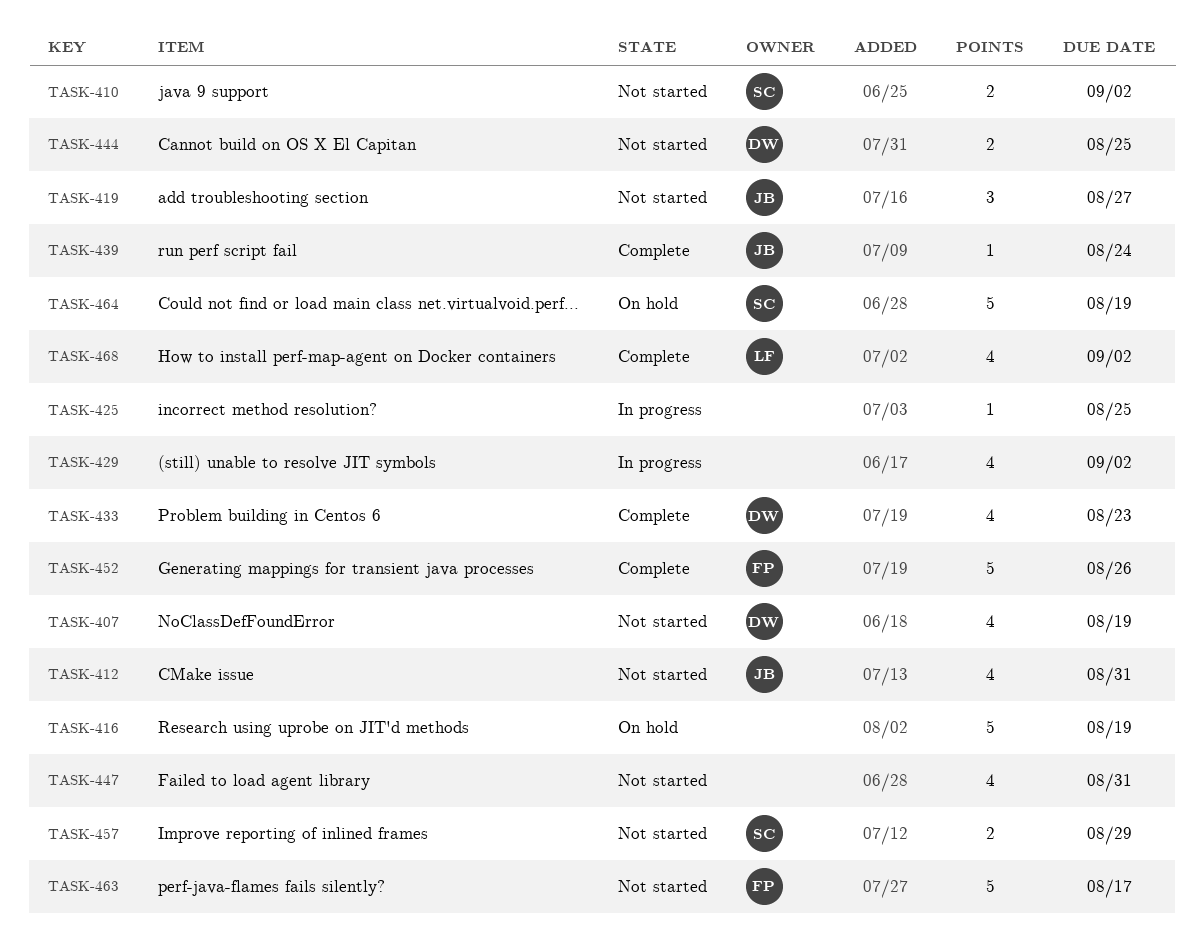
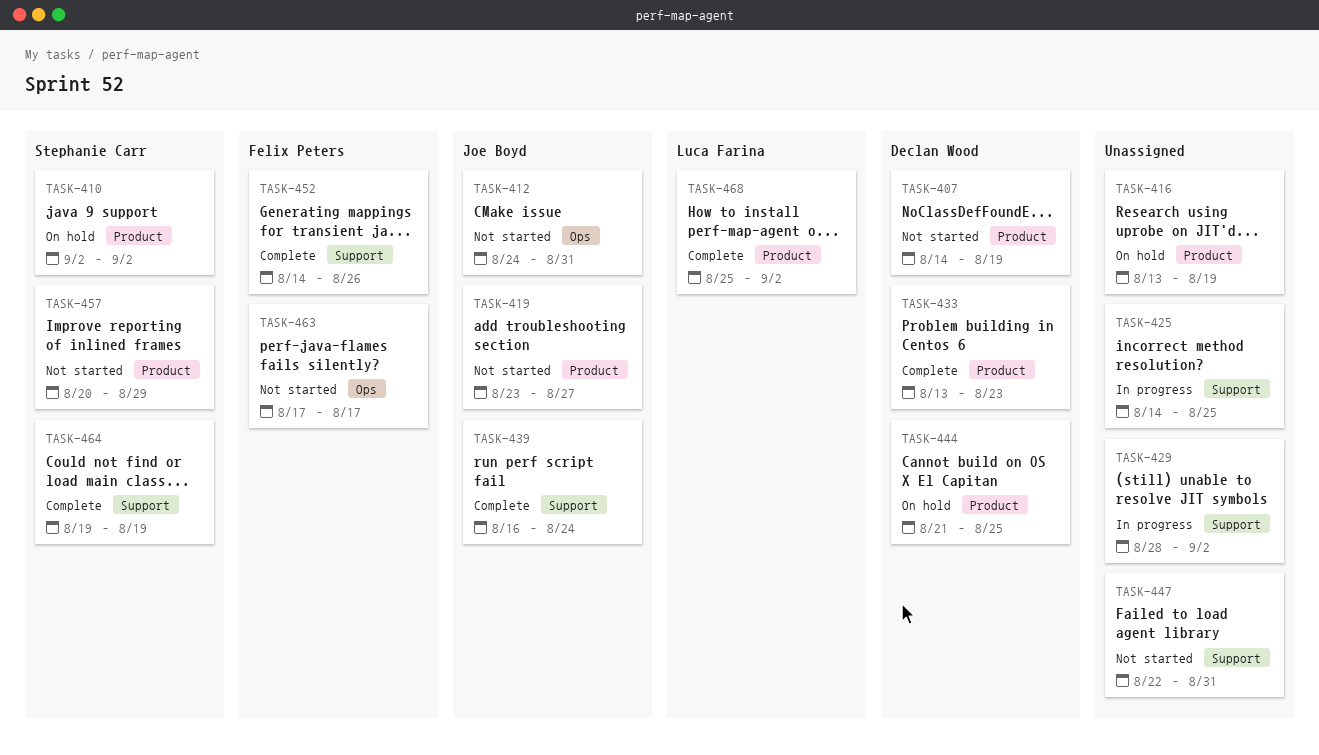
TASK-410, status: Not started -> On hold
TASK-444, status: Not started -> On hold
TASK-464, status: On hold -> Complete

